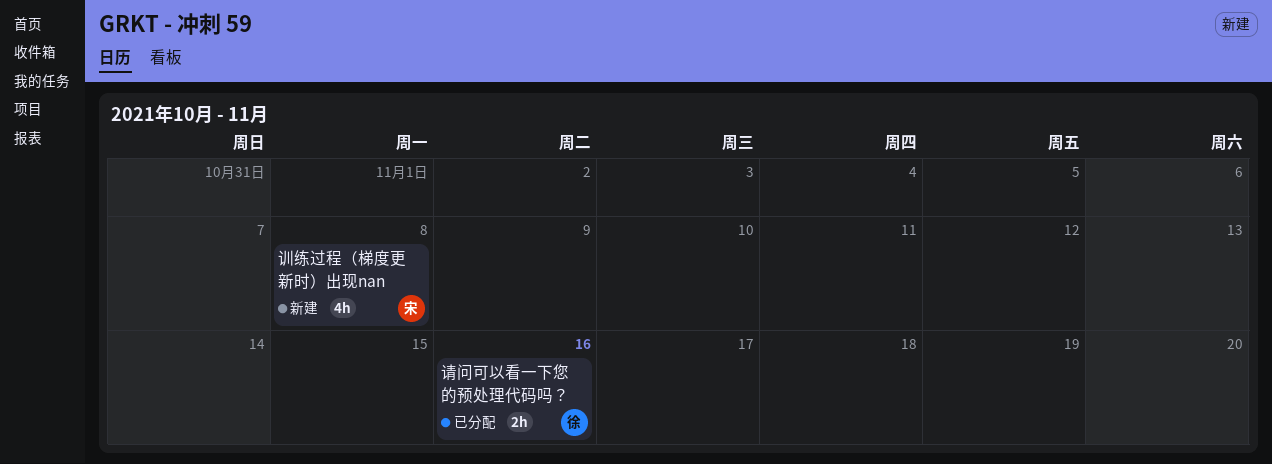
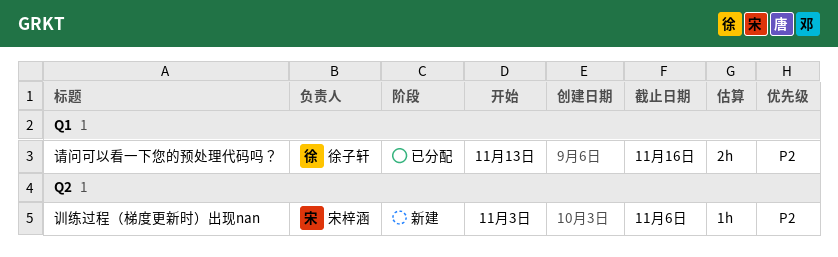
训练过程（梯度更新时）出现nan, estimate: 4h -> 1h
训练过程（梯度更新时）出现nan, due: Nov 8 -> Nov 6

